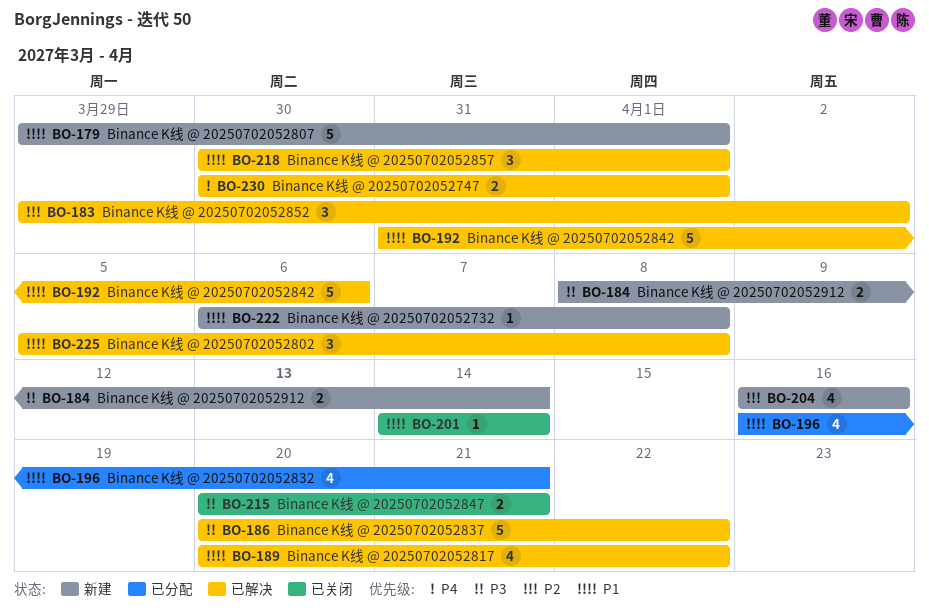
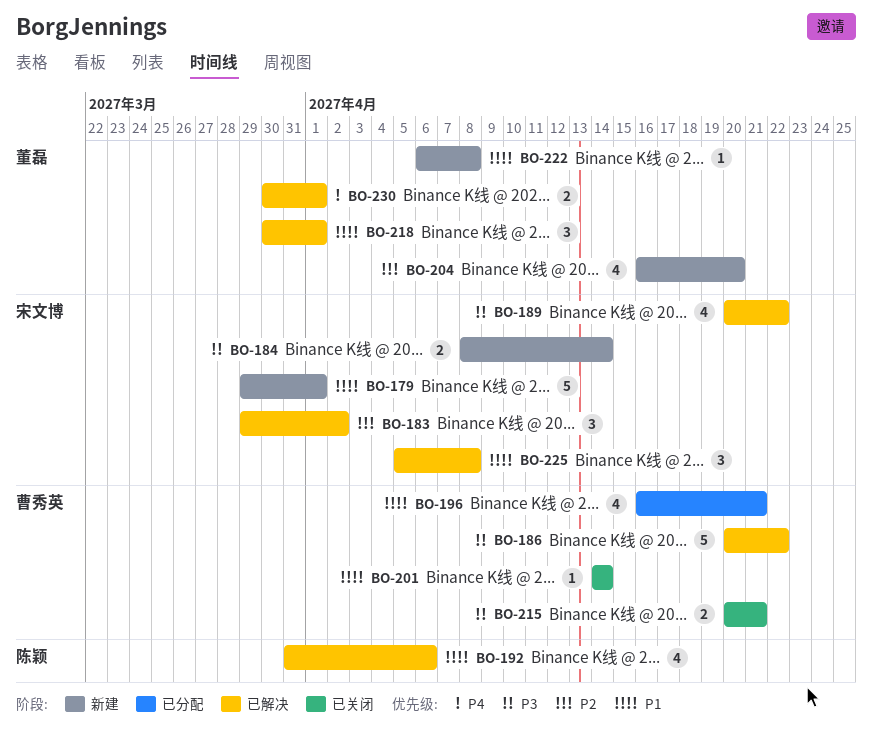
BO-189, priority: P1 -> P3
BO-192, estimate: 5 -> 4
BO-204, due: Apr 16 -> Apr 20

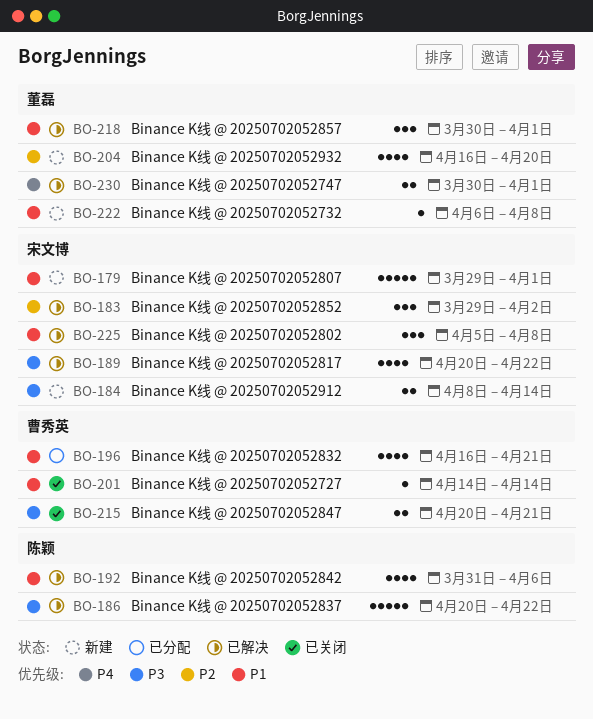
BO-186, owner: 曹秀英 -> 陈颖

